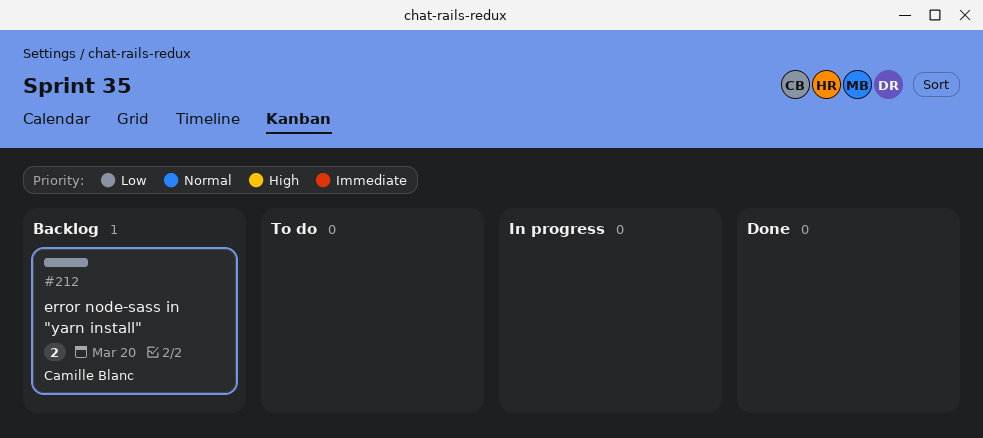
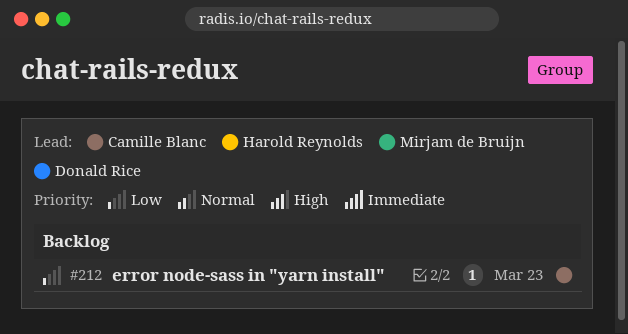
#212, estimate: 2 -> 1
#212, due: Mar 20 -> Mar 23

